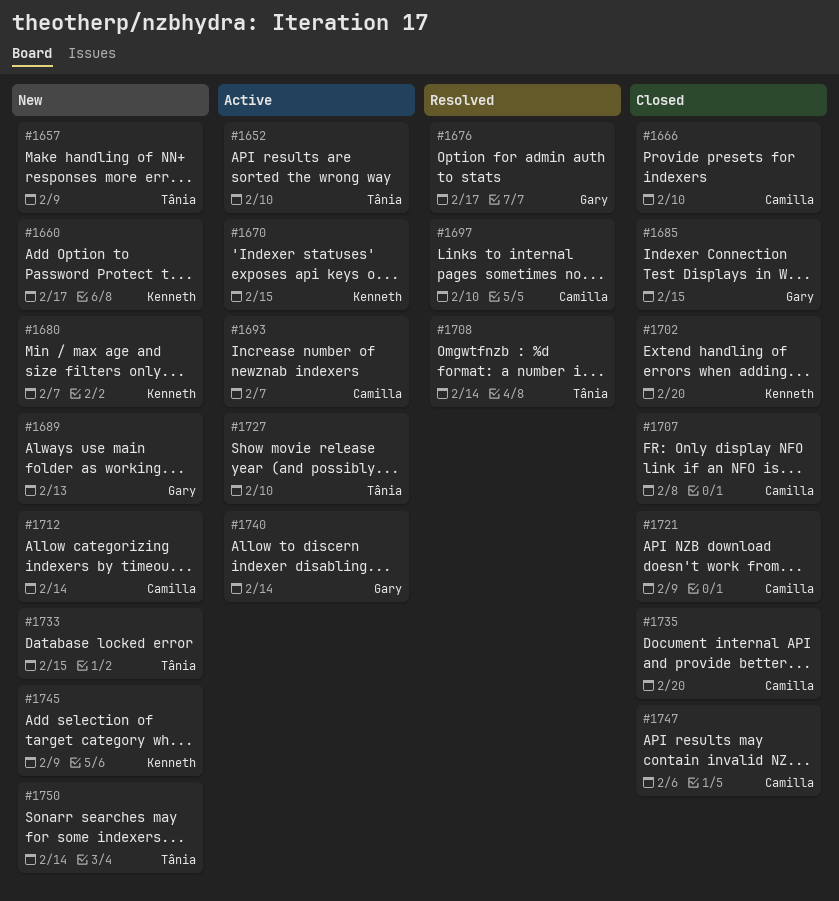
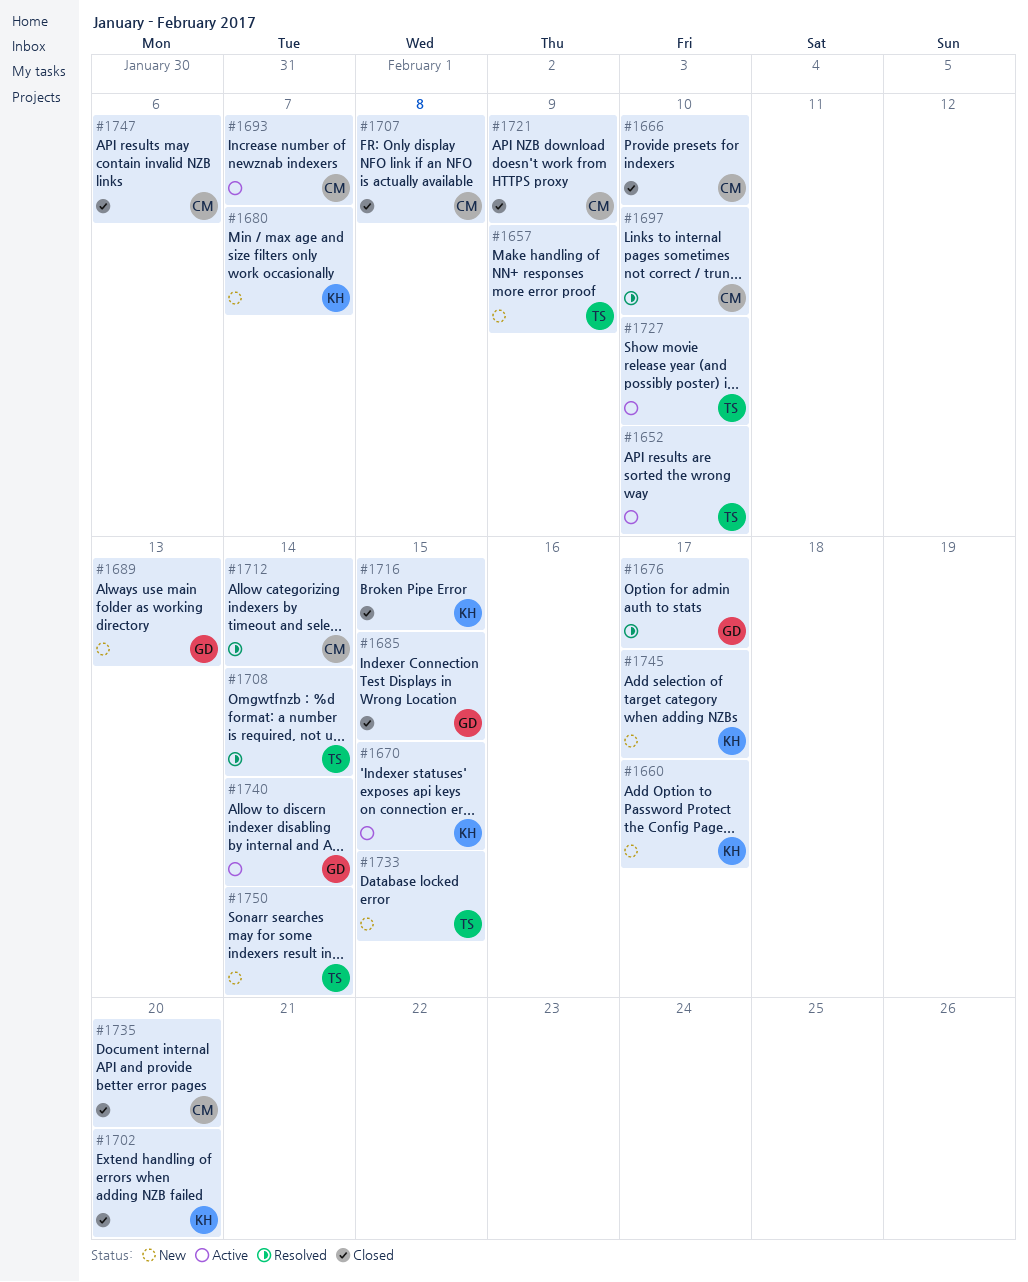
#1712, status: New -> Resolved
#1716: none -> present
#1745, due: Feb 9 -> Feb 17

